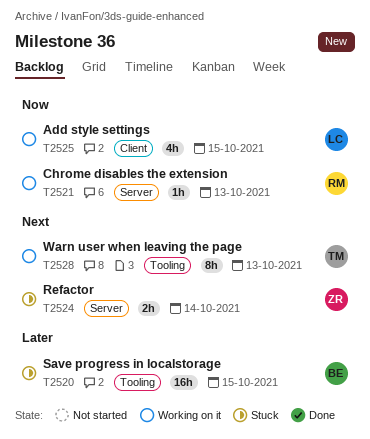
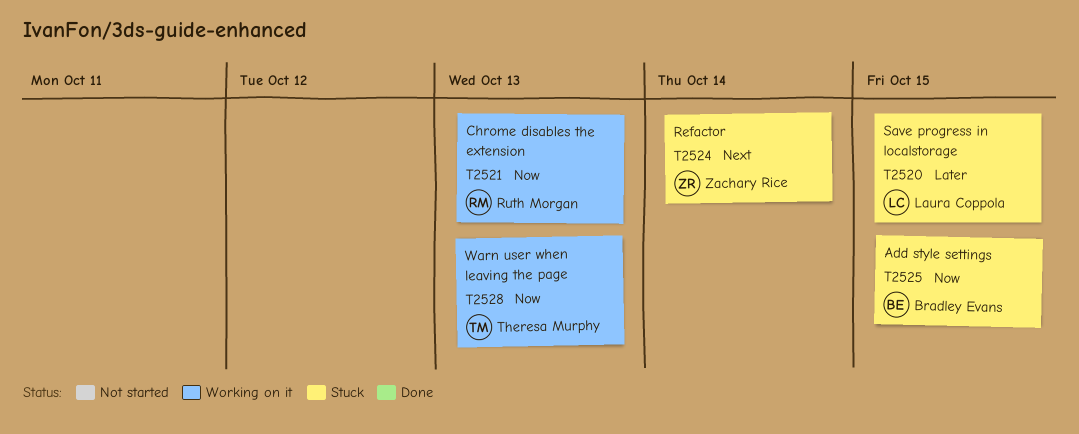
T2520, owner: Bradley Evans -> Laura Coppola
T2525, status: Working on it -> Stuck
T2525, owner: Laura Coppola -> Bradley Evans
T2528, priority: Next -> Now

